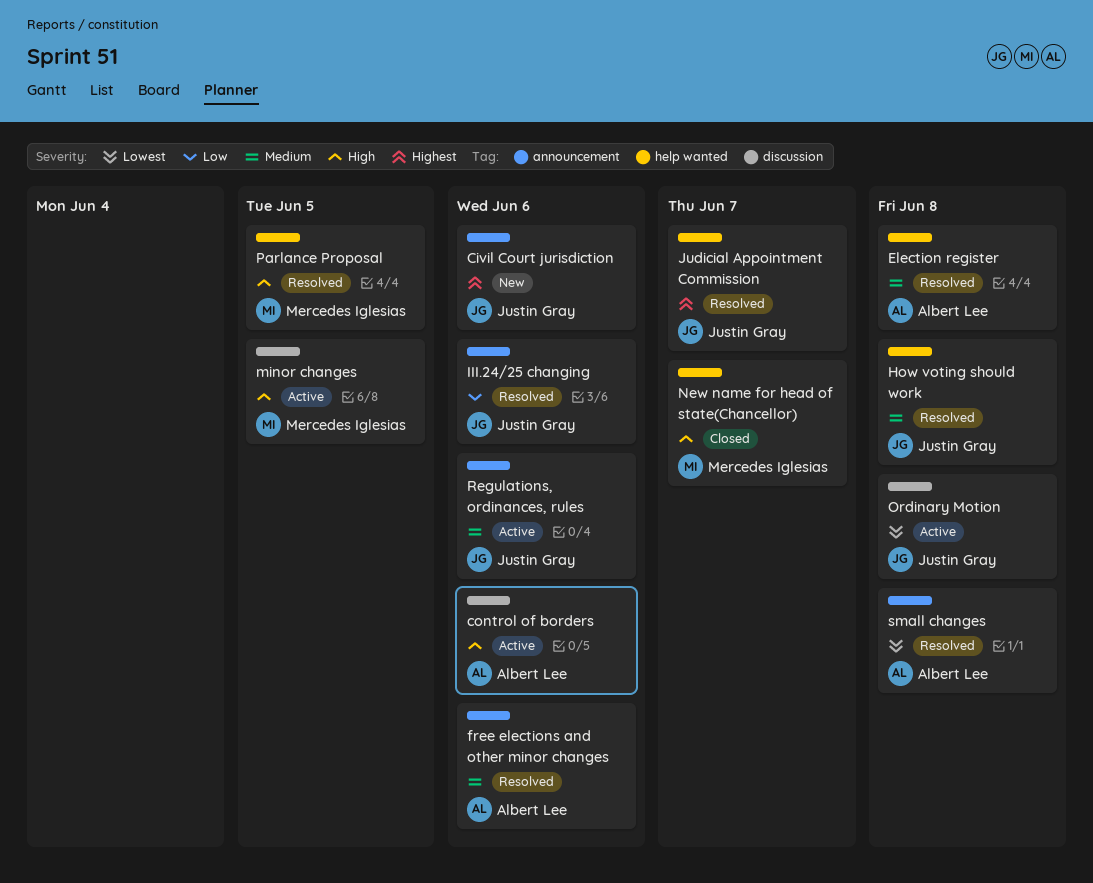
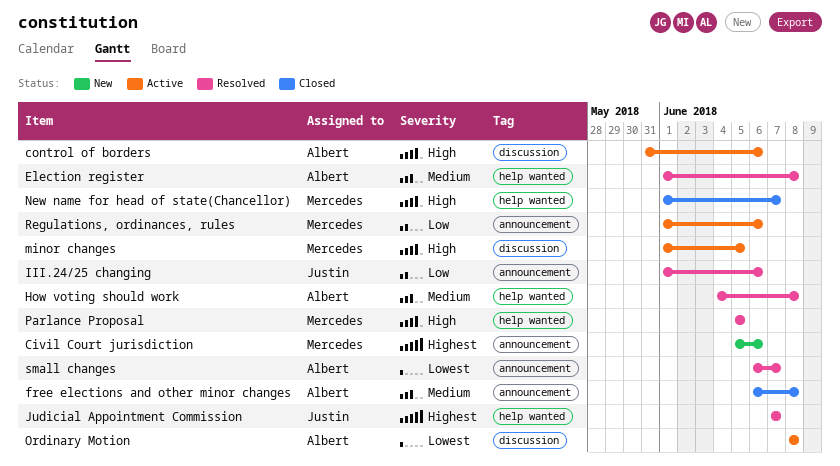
Civil Court jurisdiction, owner: Justin Gray -> Mercedes Iglesias
free elections and other minor changes, status: Resolved -> Closed
free elections and other minor changes, due: Jun 6 -> Jun 8
How voting should work, owner: Justin Gray -> Albert Lee
Ordinary Motion, owner: Justin Gray -> Albert Lee
Regulations, ordinances, rules, owner: Justin Gray -> Mercedes Iglesias
Regulations, ordinances, rules, priority: Medium -> Low
small changes, due: Jun 8 -> Jun 7

